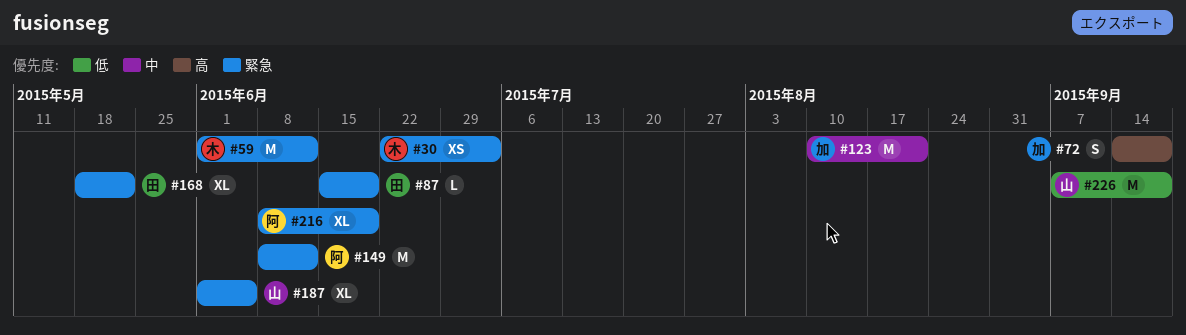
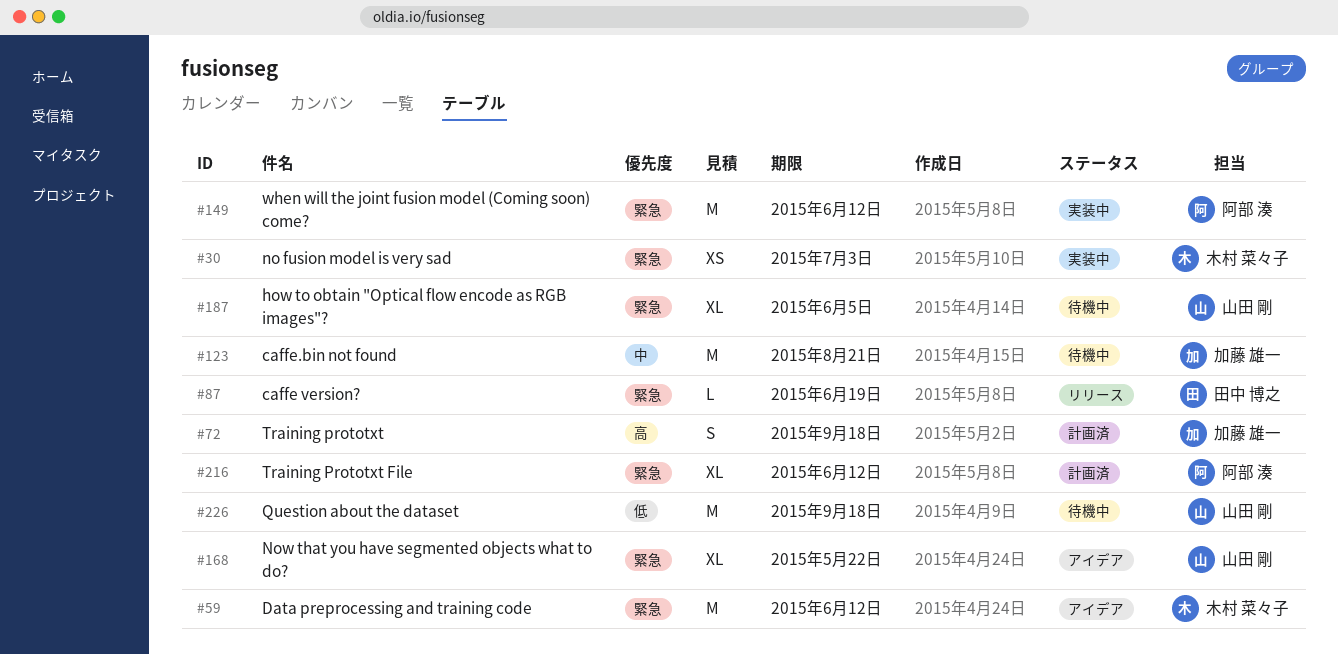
#168, owner: 田中 博之 -> 山田 剛
#216, due: Jun 19 -> Jun 12

